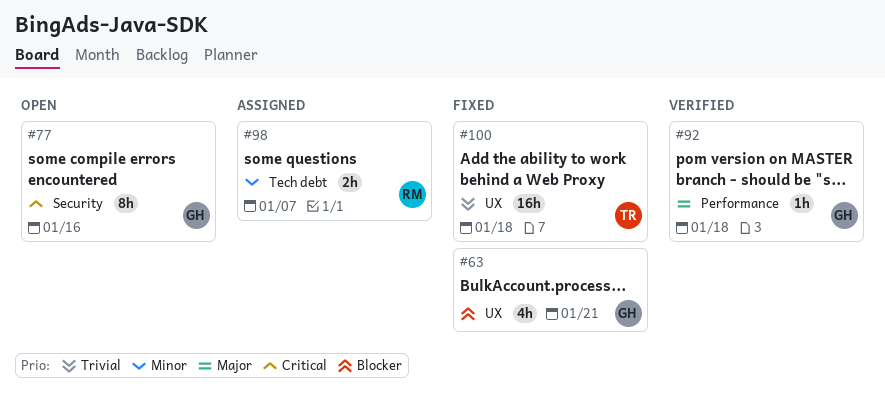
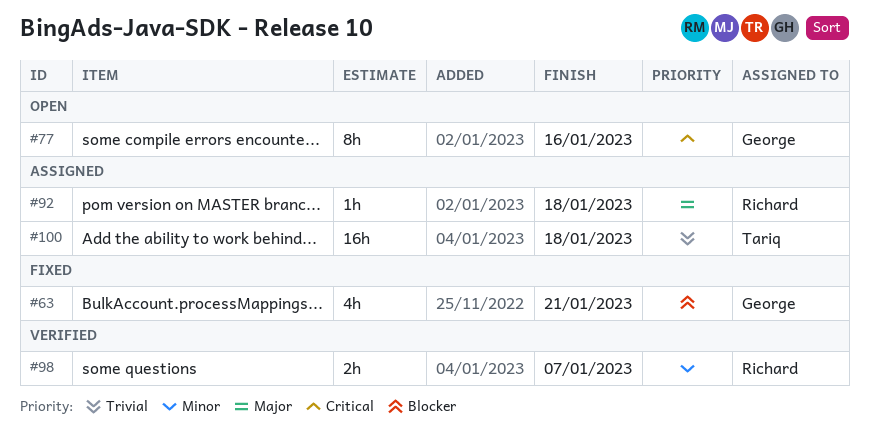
#92, status: Verified -> Assigned
#92, owner: George -> Richard
#98, status: Assigned -> Verified
#100, status: Fixed -> Assigned

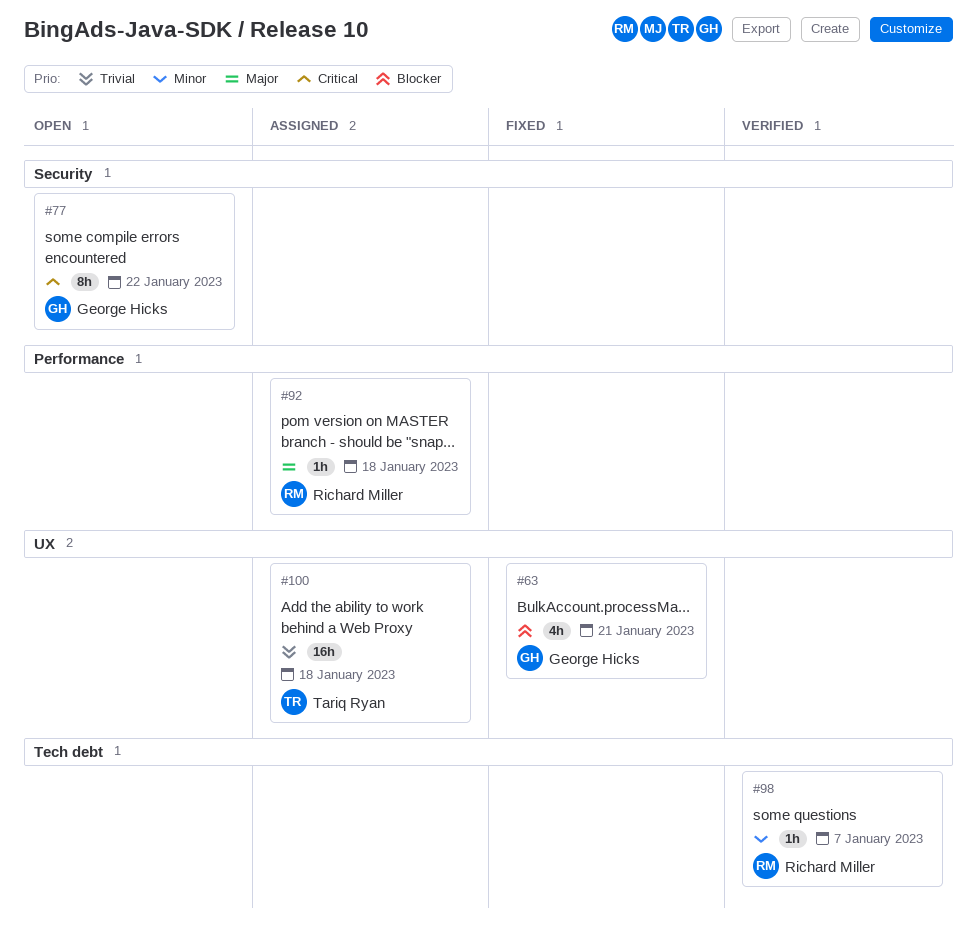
#77, due: Jan 16 -> Jan 22
#98, estimate: 2h -> 1h

